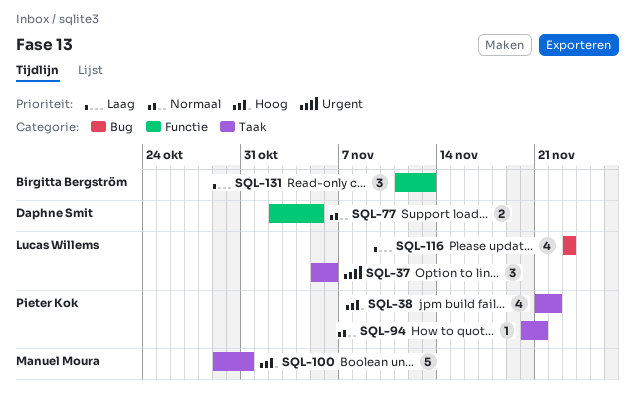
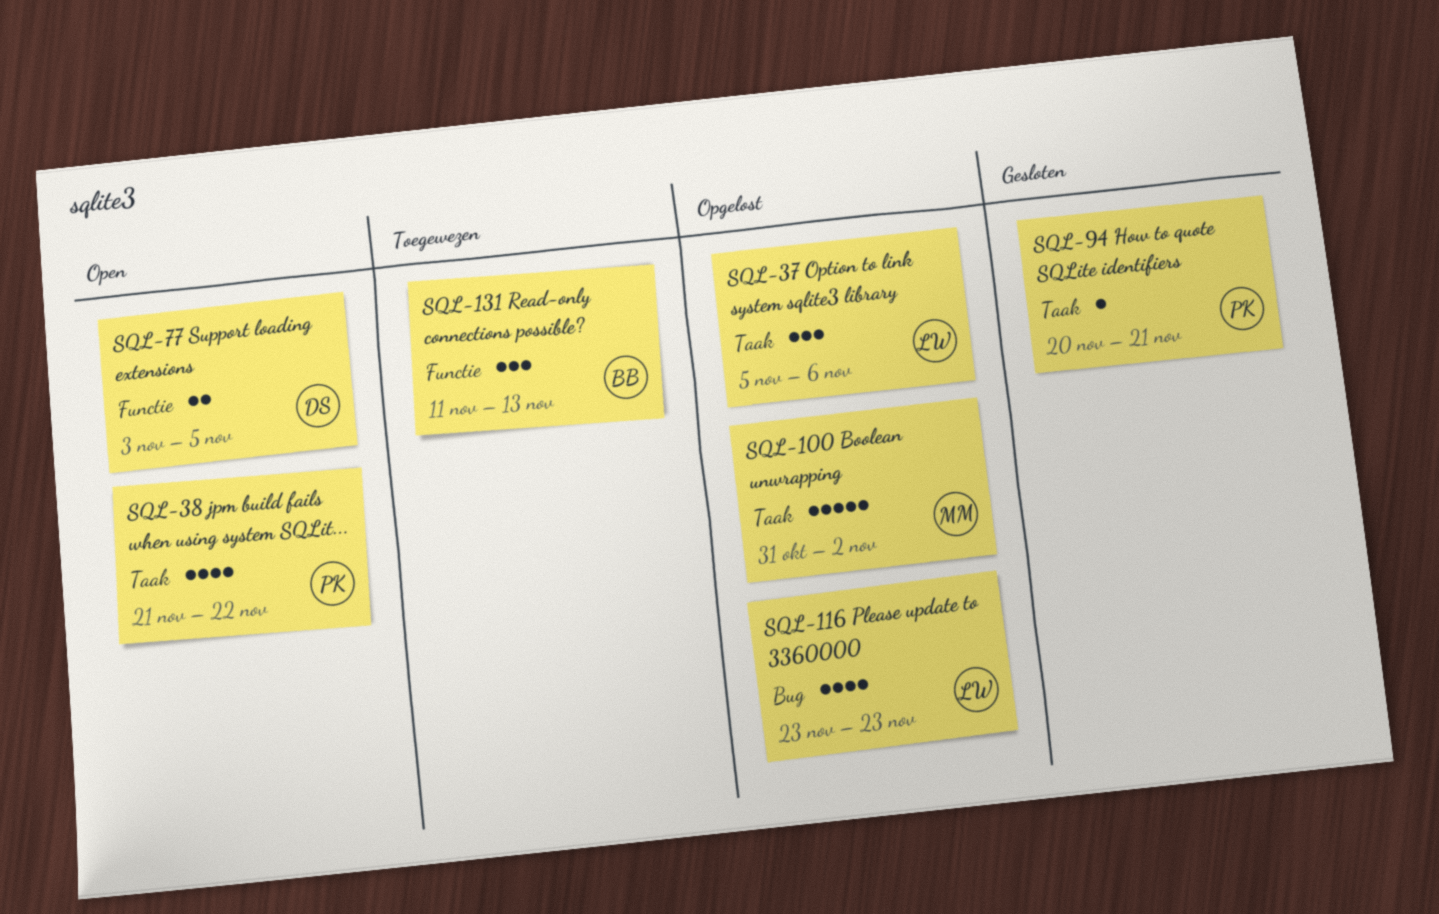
SQL-77, start: Nov 2 -> Nov 3
SQL-100, start: Oct 29 -> Oct 31
SQL-100, due: Oct 31 -> Nov 2

